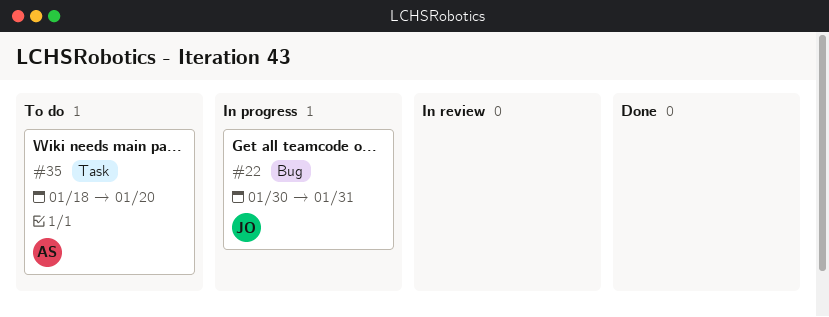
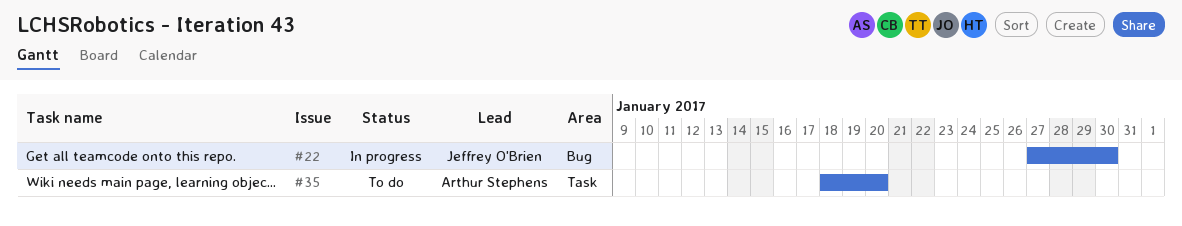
#22, start: Jan 30 -> Jan 27
#22, due: Jan 31 -> Jan 30

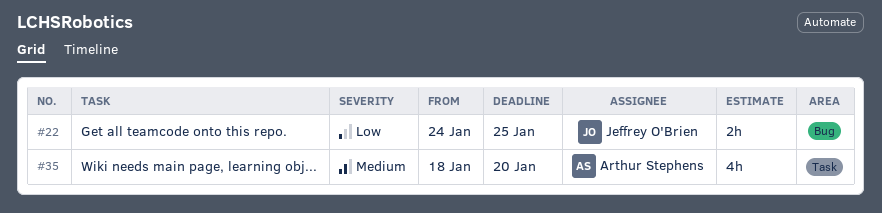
#22, start: Jan 27 -> Jan 24
#22, due: Jan 30 -> Jan 25

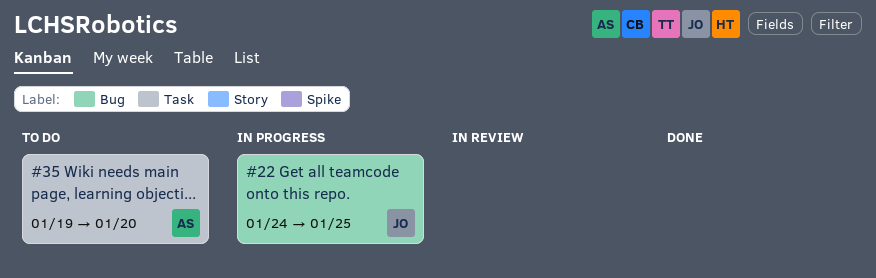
#35, start: Jan 18 -> Jan 19

